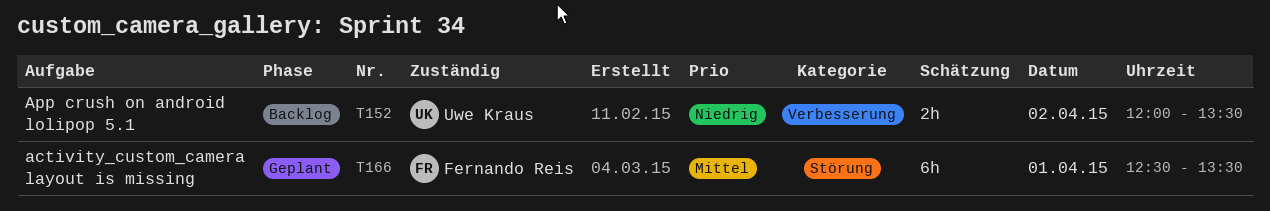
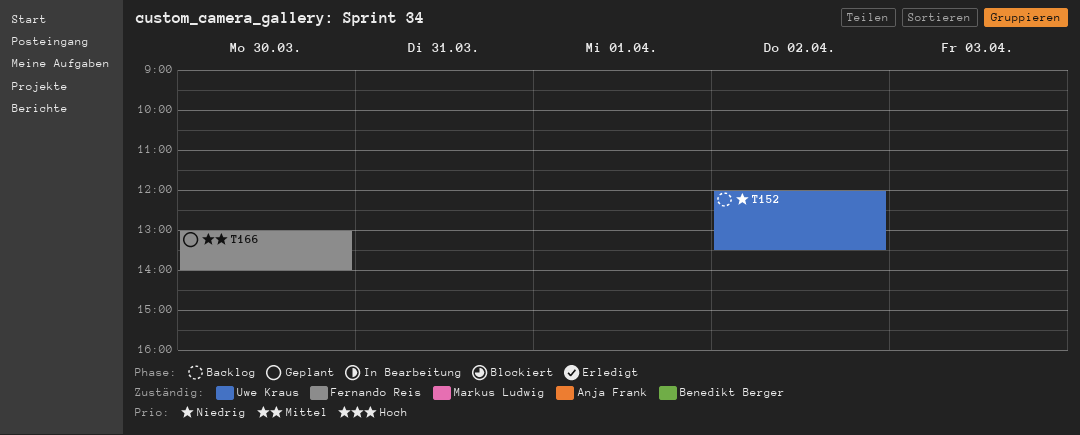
T166, day: Apr 1 -> Mar 30
T166, begins: 12:30 -> 13:00
T166, ends: 13:30 -> 14:00

